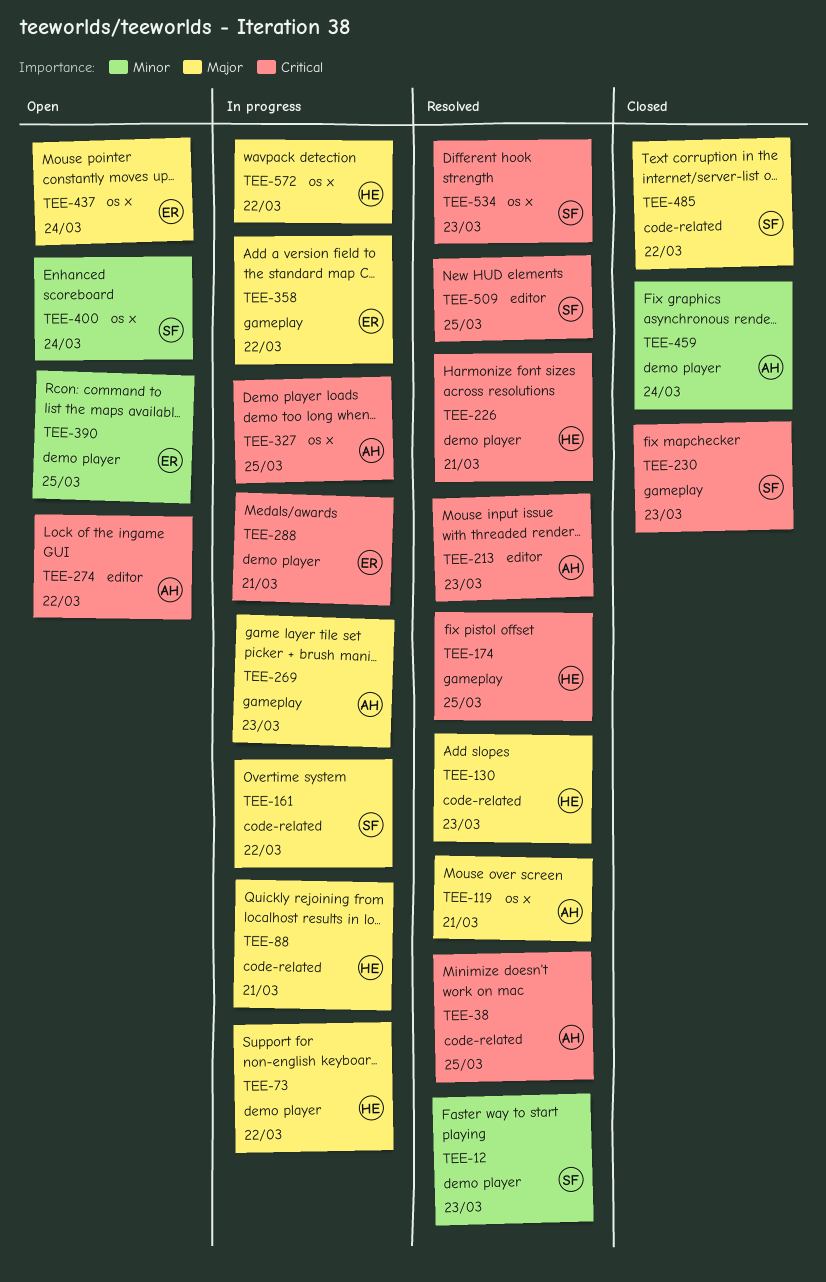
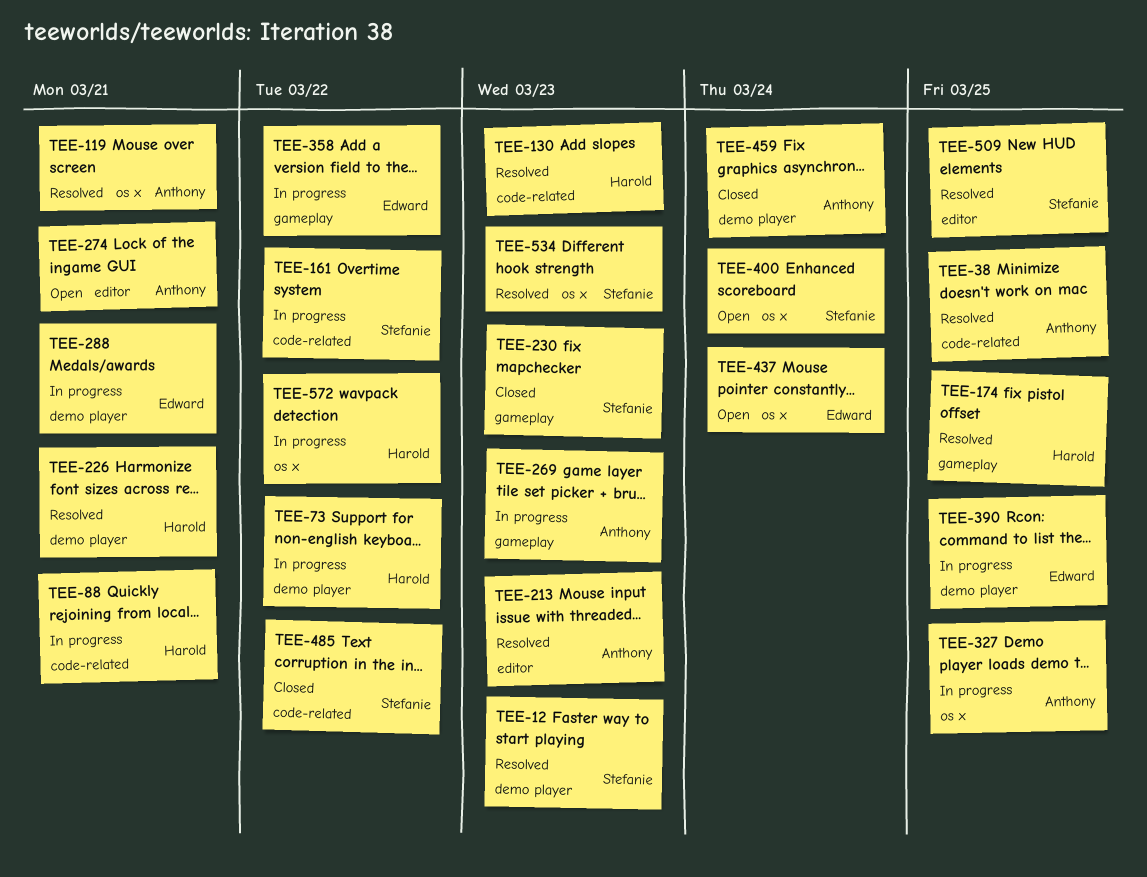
TEE-274, due: Mar 22 -> Mar 21
TEE-390, status: Open -> In progress

